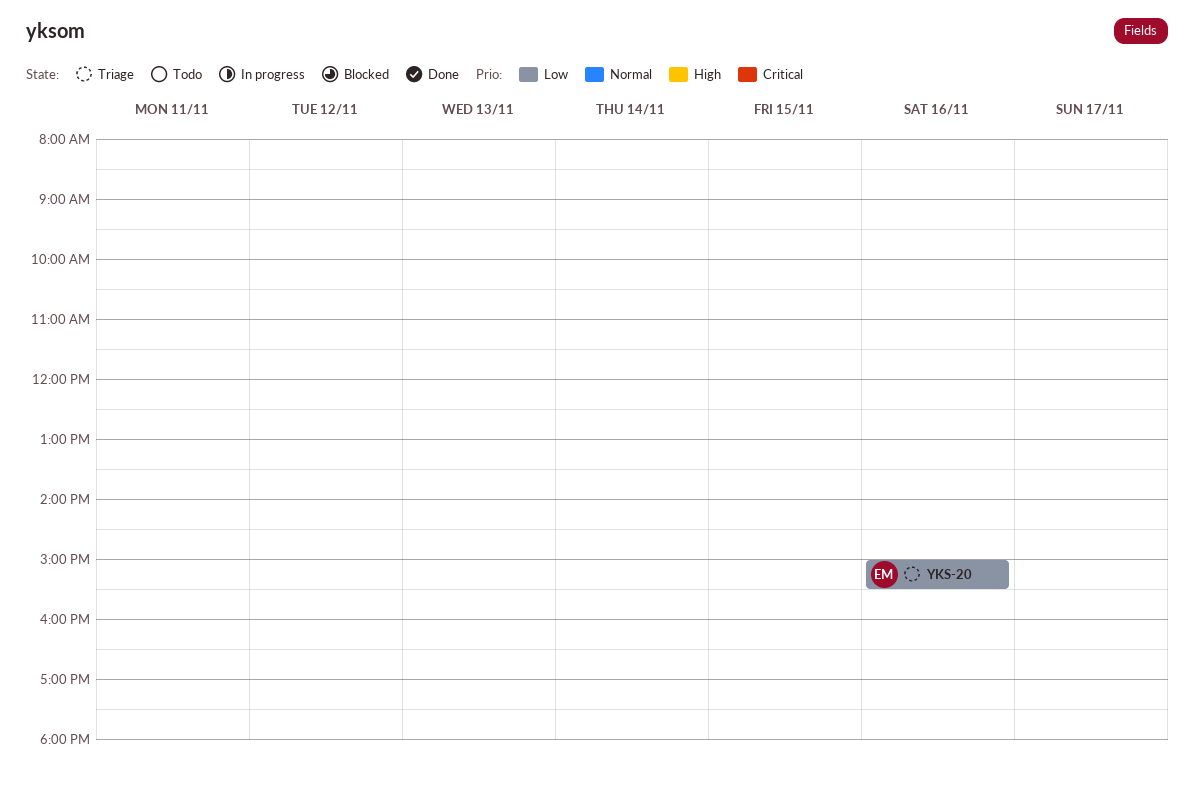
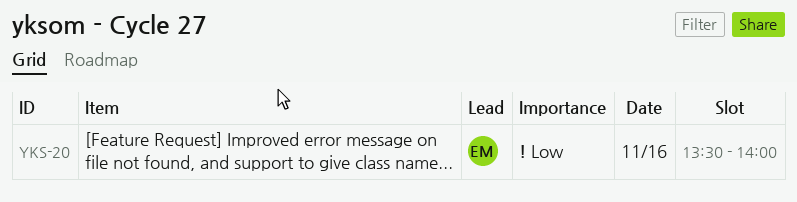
YKS-20, begins: 15:00 -> 13:30
YKS-20, ends: 15:30 -> 14:00

